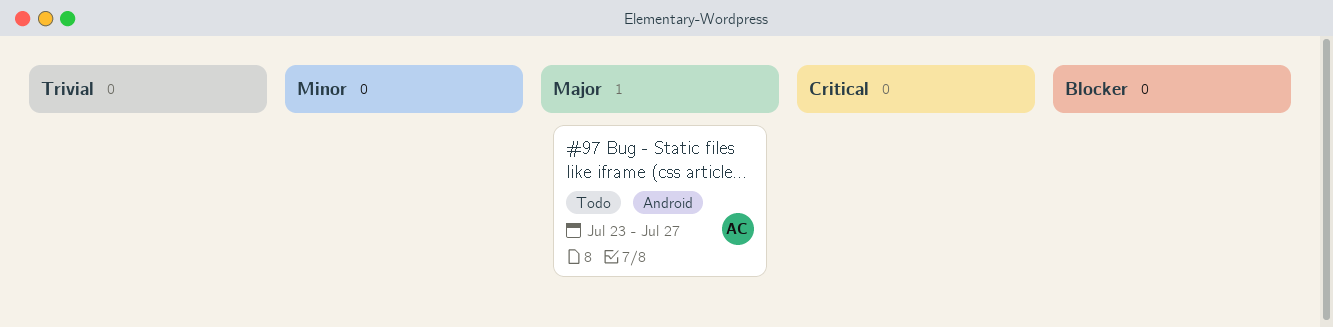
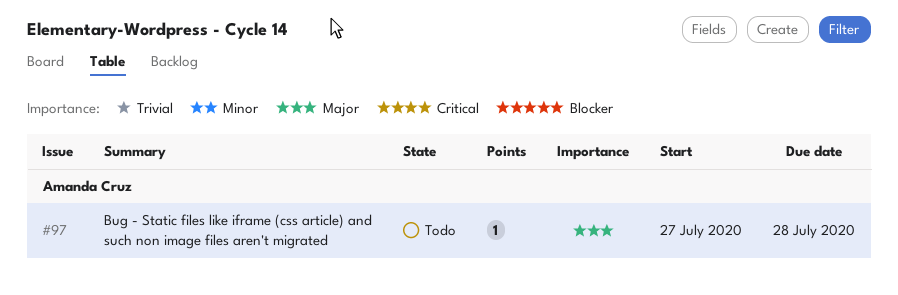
#97, start: Jul 23 -> Jul 27
#97, due: Jul 27 -> Jul 28

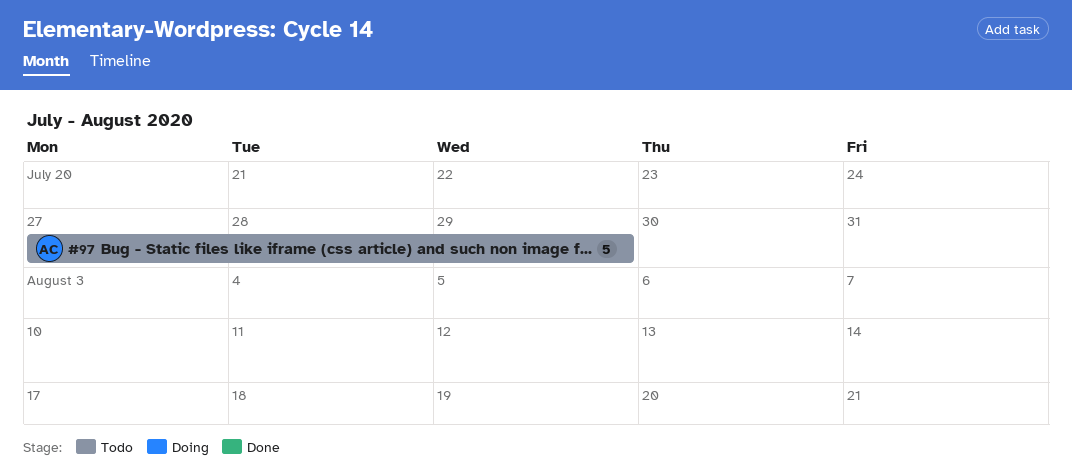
#97, estimate: 1 -> 5
#97, due: Jul 28 -> Jul 29

